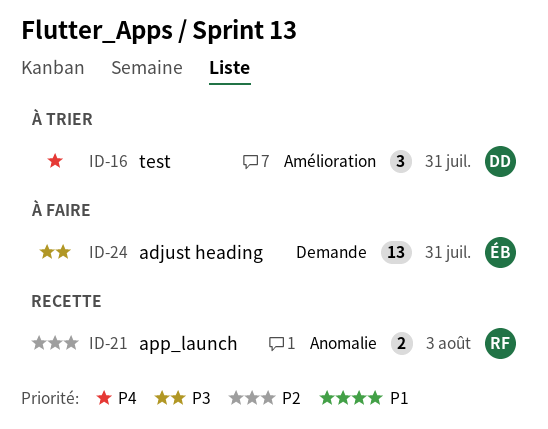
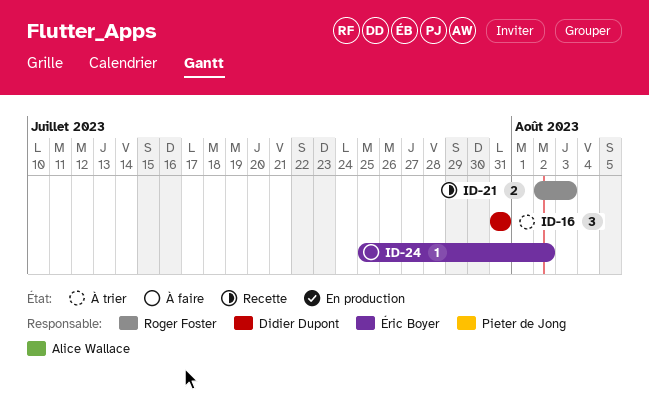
ID-24, estimate: 13 -> 1
ID-24, due: Jul 31 -> Aug 2

